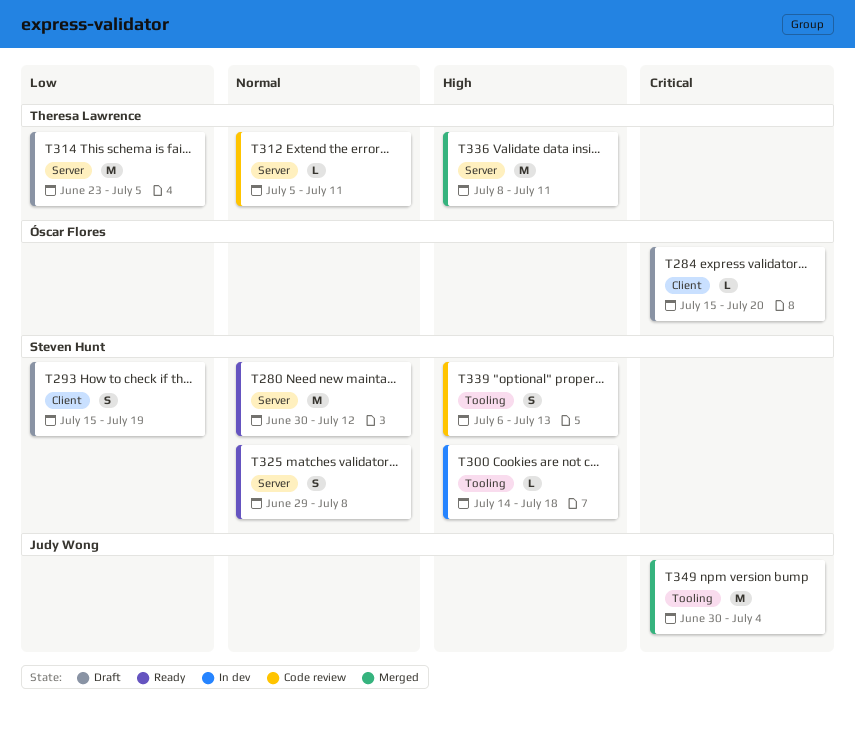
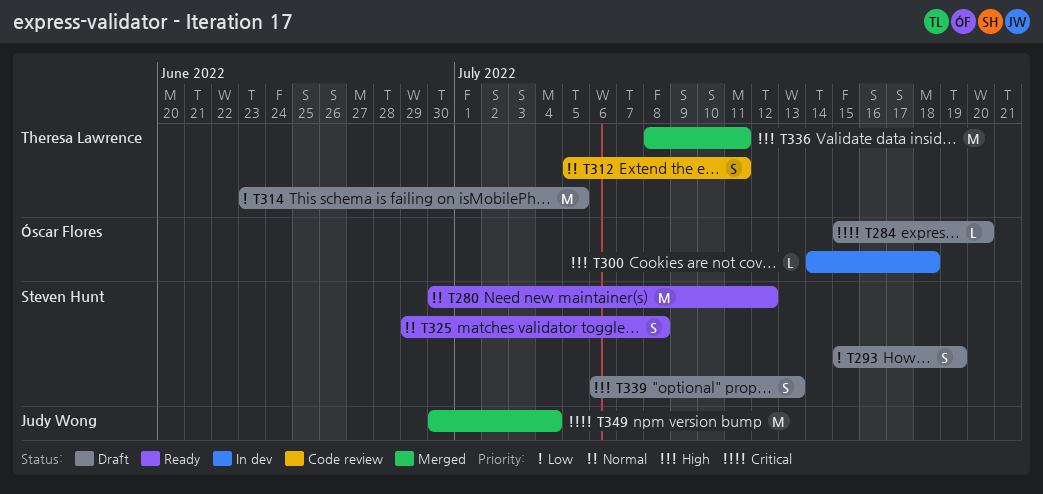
T300, owner: Steven Hunt -> Óscar Flores
T312, estimate: L -> S
T339, status: Code review -> Draft

